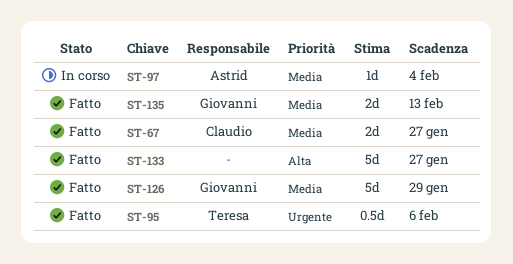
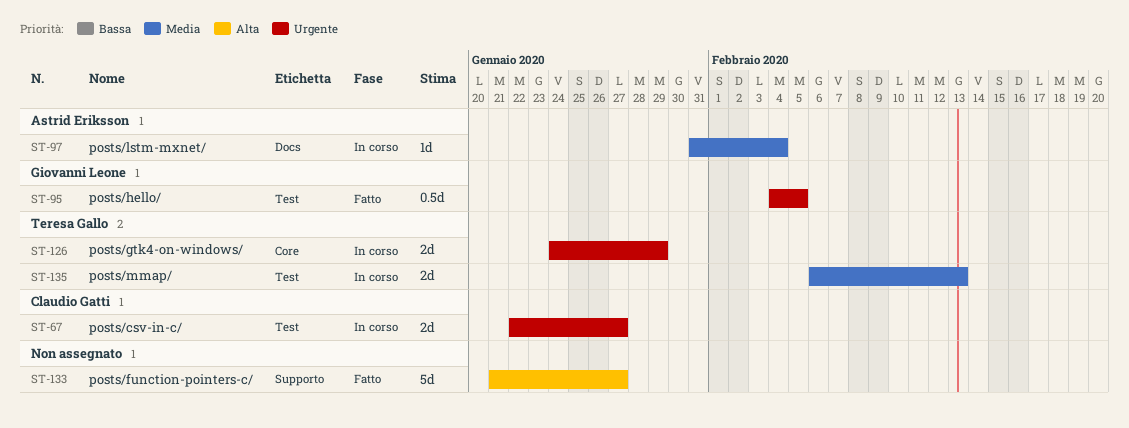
ST-67, status: Fatto -> In corso
ST-67, priority: Media -> Urgente
ST-95, owner: Teresa Gallo -> Giovanni Leone
ST-95, due: Feb 6 -> Feb 5
ST-126, status: Fatto -> In corso
ST-126, owner: Giovanni Leone -> Teresa Gallo
ST-126, priority: Media -> Urgente
ST-126, estimate: 5d -> 2d
ST-135, status: Fatto -> In corso
ST-135, owner: Giovanni Leone -> Teresa Gallo

